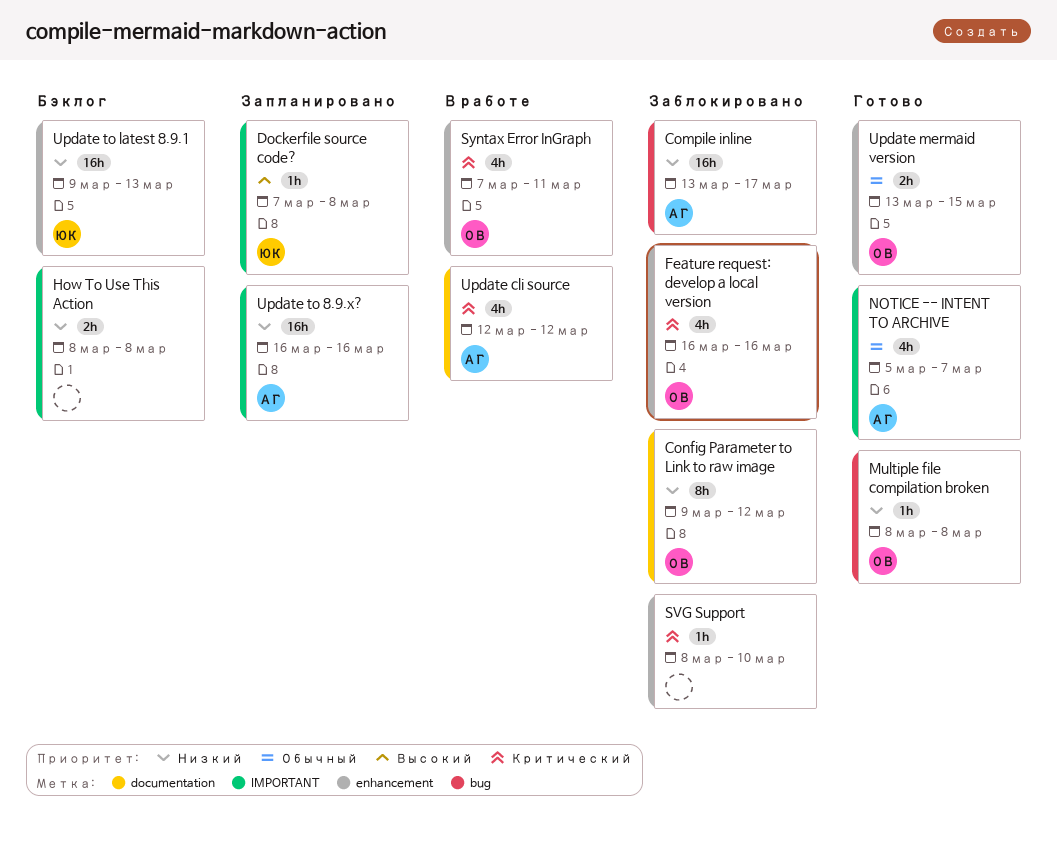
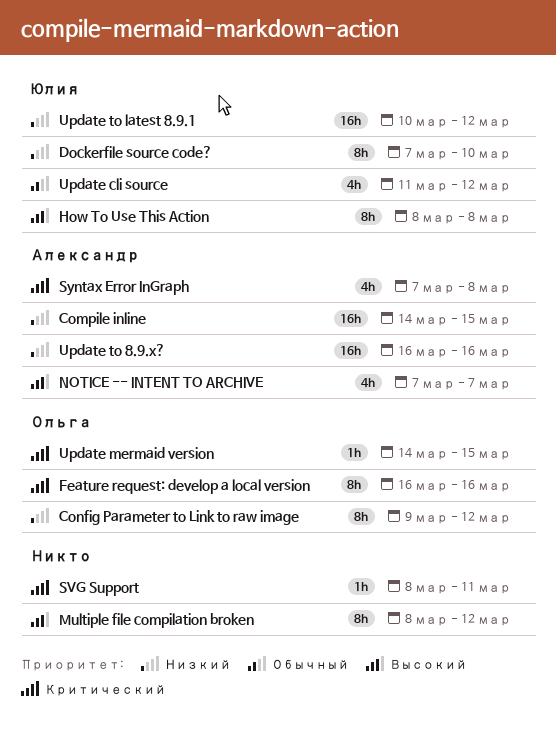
Compile inline, start: Mar 13 -> Mar 14
Compile inline, due: Mar 17 -> Mar 15
Dockerfile source code?, priority: Высокий -> Низкий
Dockerfile source code?, estimate: 1h -> 8h
Dockerfile source code?, due: Mar 8 -> Mar 10
Feature request: develop a local version, estimate: 4h -> 8h
How To Use This Action, owner: none -> Юлия
How To Use This Action, priority: Низкий -> Высокий
How To Use This Action, estimate: 2h -> 8h
Multiple file compilation broken, owner: Ольга -> none
Multiple file compilation broken, priority: Низкий -> Высокий
Multiple file compilation broken, estimate: 1h -> 8h
Multiple file compilation broken, due: Mar 8 -> Mar 12
NOTICE -- INTENT TO ARCHIVE, priority: Обычный -> Высокий
NOTICE -- INTENT TO ARCHIVE, start: Mar 5 -> Mar 7
SVG Support, due: Mar 10 -> Mar 11
Syntax Error InGraph, owner: Ольга -> Александр
Syntax Error InGraph, due: Mar 11 -> Mar 8
Update cli source, owner: Александр -> Юлия
Update cli source, priority: Критический -> Обычный
Update cli source, start: Mar 12 -> Mar 11
Update mermaid version, priority: Обычный -> Критический
Update mermaid version, estimate: 2h -> 1h
Update mermaid version, start: Mar 13 -> Mar 14
Update to latest 8.9.1, start: Mar 9 -> Mar 10
Update to latest 8.9.1, due: Mar 13 -> Mar 12

